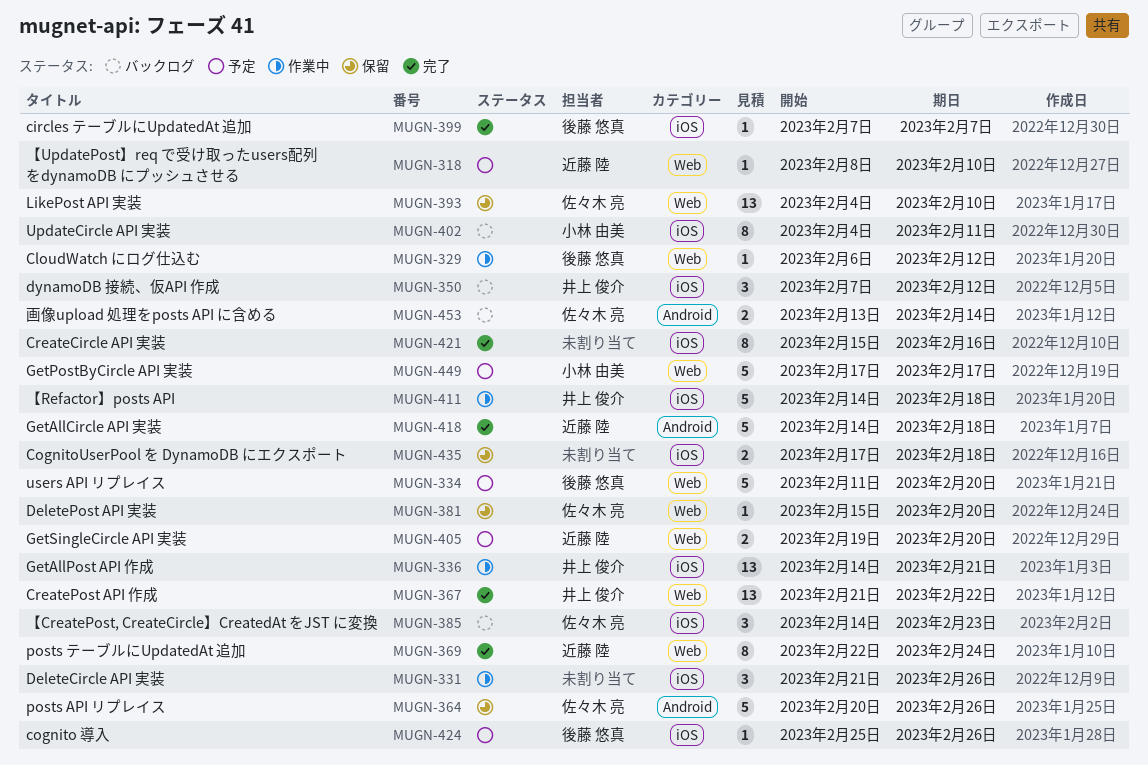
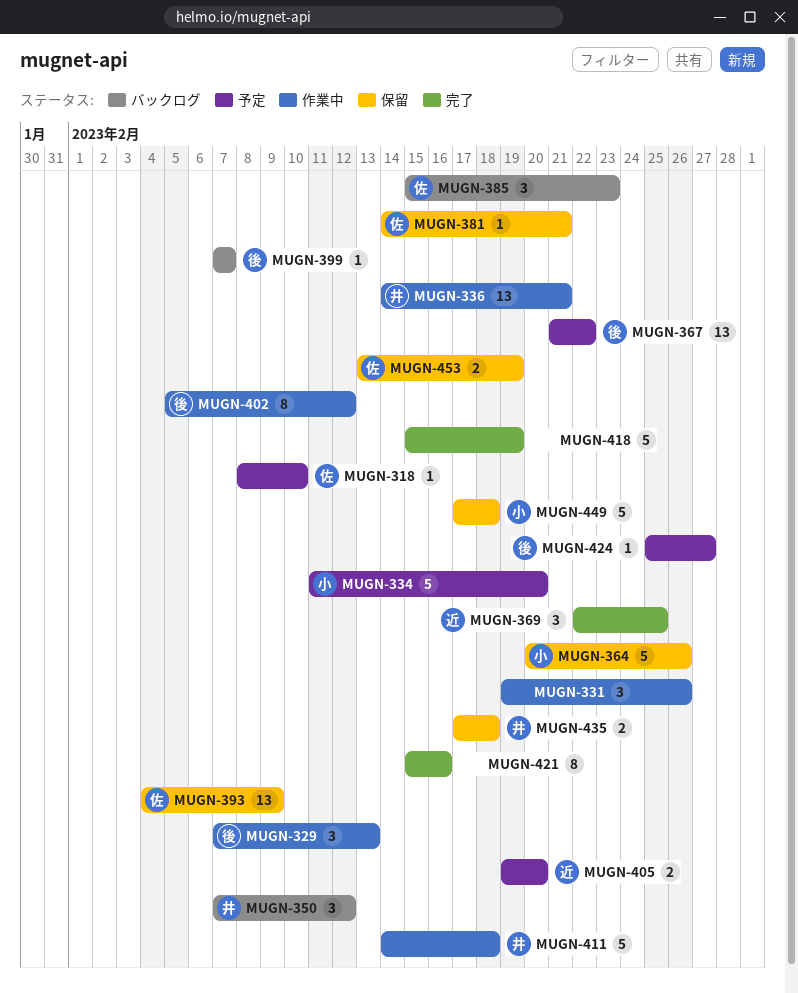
MUGN-318, owner: 近藤 陸 -> 佐々木 亮
MUGN-329, estimate: 1 -> 3
MUGN-329, start: Feb 6 -> Feb 7
MUGN-329, due: Feb 12 -> Feb 13
MUGN-331, start: Feb 21 -> Feb 19
MUGN-334, owner: 後藤 悠真 -> 小林 由美
MUGN-364, owner: 佐々木 亮 -> 小林 由美
MUGN-367, status: 完了 -> 予定
MUGN-367, owner: 井上 俊介 -> 後藤 悠真
MUGN-369, estimate: 8 -> 3
MUGN-369, due: Feb 24 -> Feb 25
MUGN-381, start: Feb 15 -> Feb 14
MUGN-381, due: Feb 20 -> Feb 21
MUGN-385, start: Feb 14 -> Feb 15
MUGN-393, due: Feb 10 -> Feb 9
MUGN-399, status: 完了 -> バックログ
MUGN-402, status: バックログ -> 作業中
MUGN-402, owner: 小林 由美 -> 後藤 悠真
MUGN-402, start: Feb 4 -> Feb 5
MUGN-402, due: Feb 11 -> Feb 12
MUGN-418, owner: 近藤 陸 -> none
MUGN-418, start: Feb 14 -> Feb 15
MUGN-418, due: Feb 18 -> Feb 19
MUGN-424, due: Feb 26 -> Feb 27
MUGN-435, owner: none -> 井上 俊介
MUGN-449, status: 予定 -> 保留
MUGN-449, due: Feb 17 -> Feb 18
MUGN-453, status: バックログ -> 保留
MUGN-453, due: Feb 14 -> Feb 19

